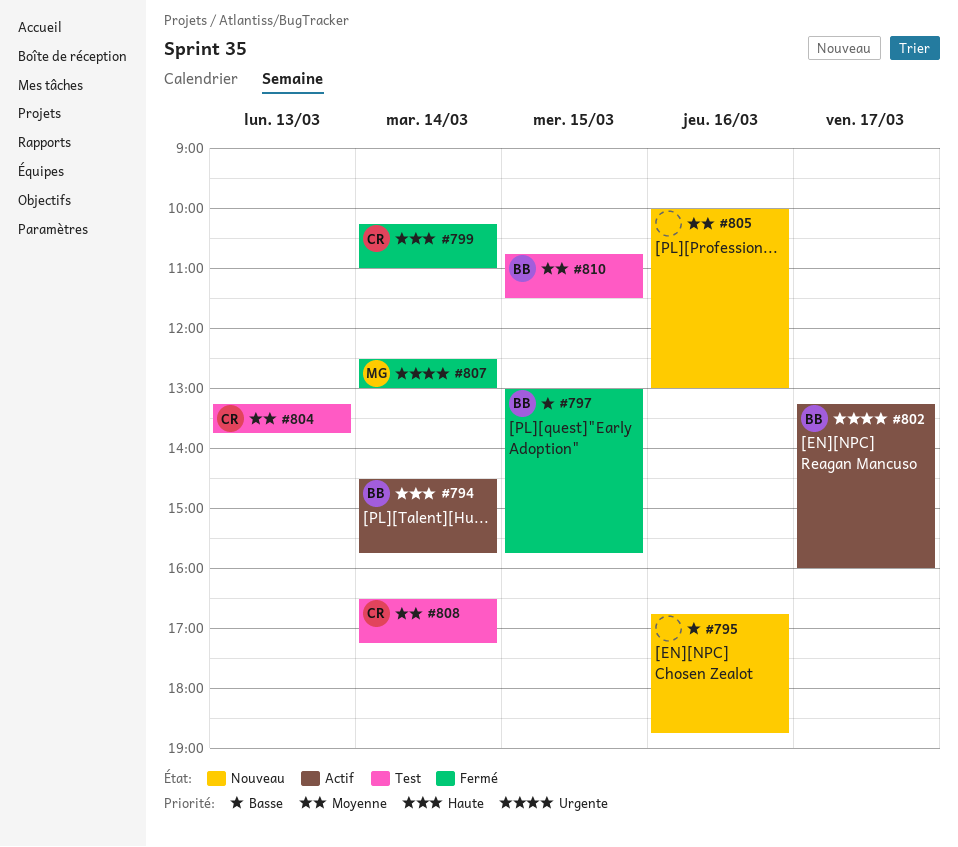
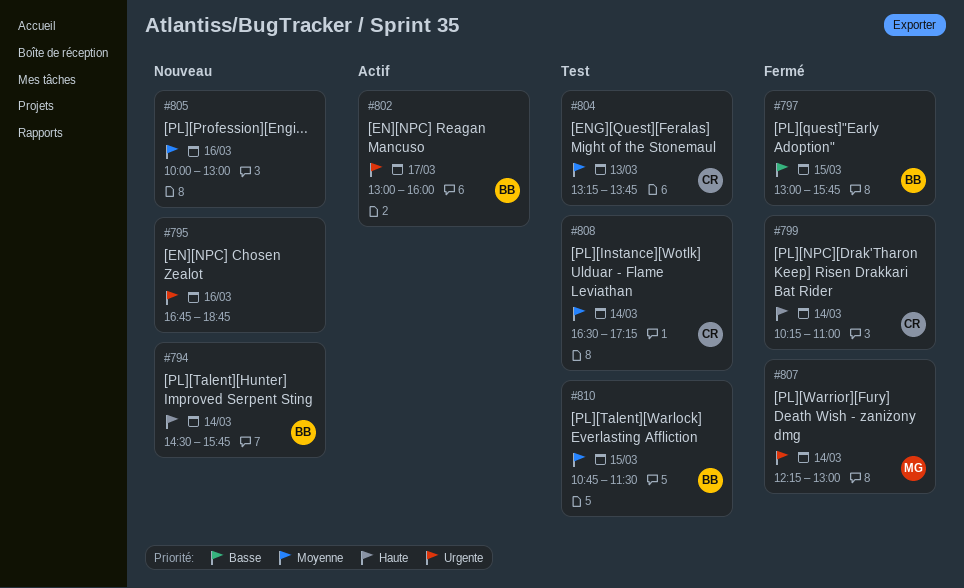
#794, status: Actif -> Nouveau
#795, priority: Basse -> Urgente
#802, begins: 13:15 -> 13:00
#807, begins: 12:30 -> 12:15

